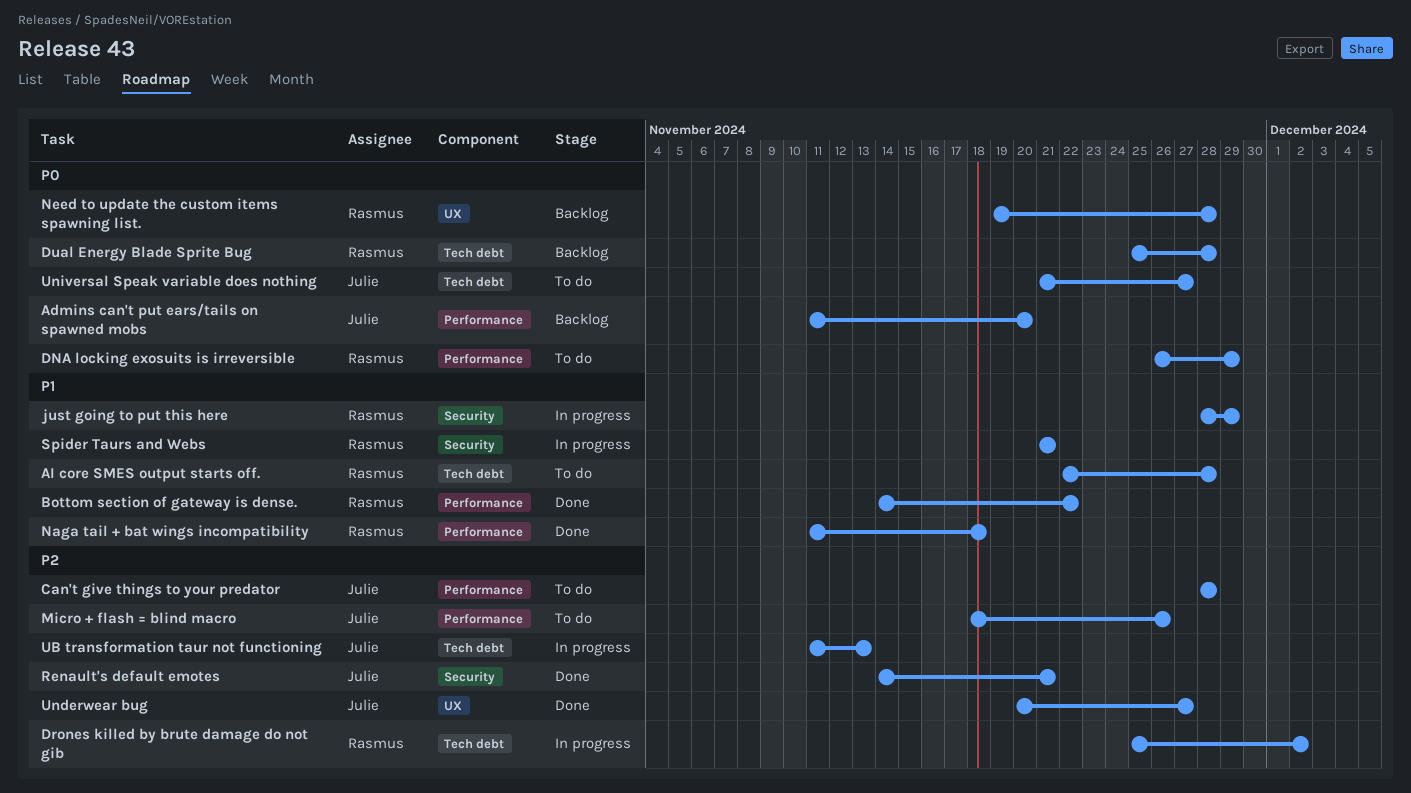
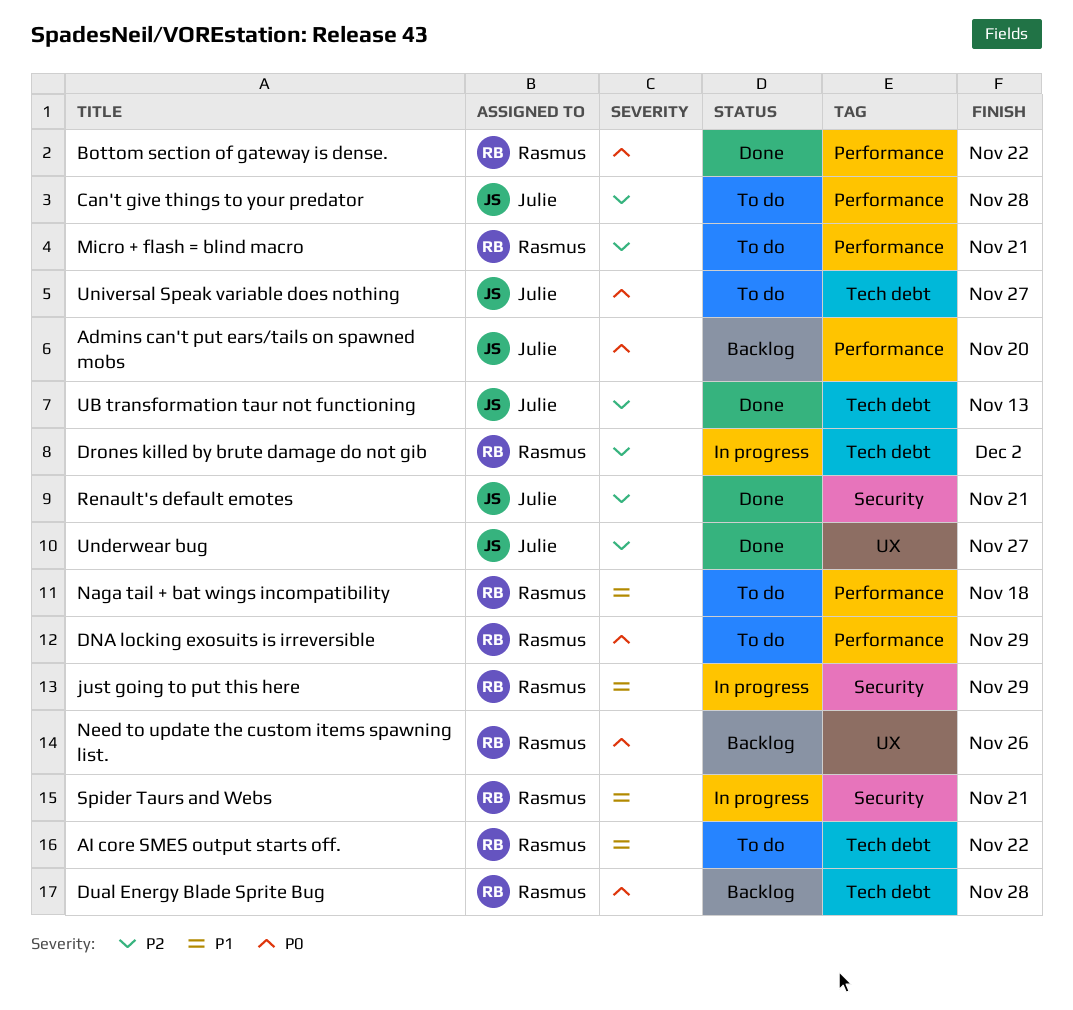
AI core SMES output starts off., due: Nov 28 -> Nov 22
Bottom section of gateway is dense., priority: P1 -> P0
Micro + flash = blind macro, owner: Julie -> Rasmus
Micro + flash = blind macro, due: Nov 26 -> Nov 21
Naga tail + bat wings incompatibility, status: Done -> To do
Need to update the custom items spawning list., due: Nov 28 -> Nov 26
UB transformation taur not functioning, status: In progress -> Done

